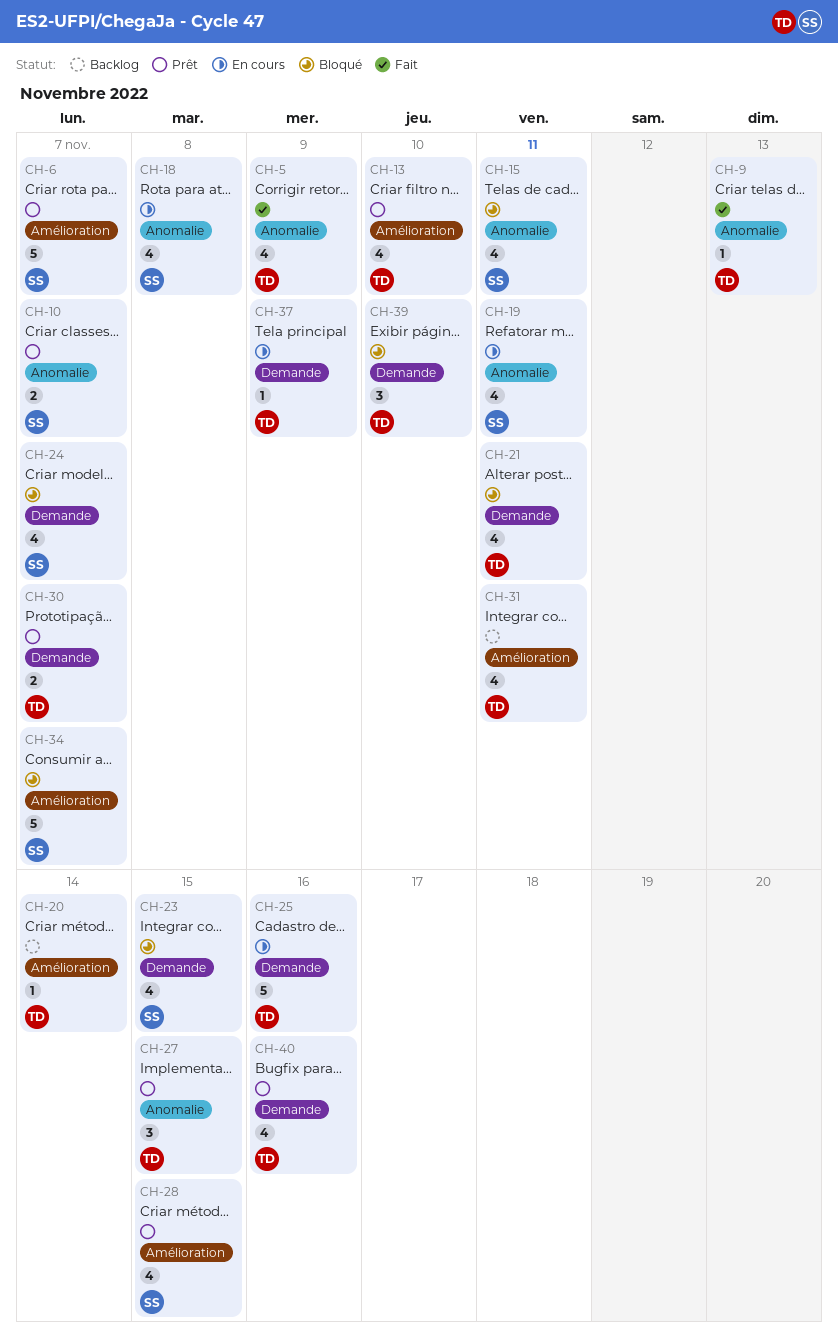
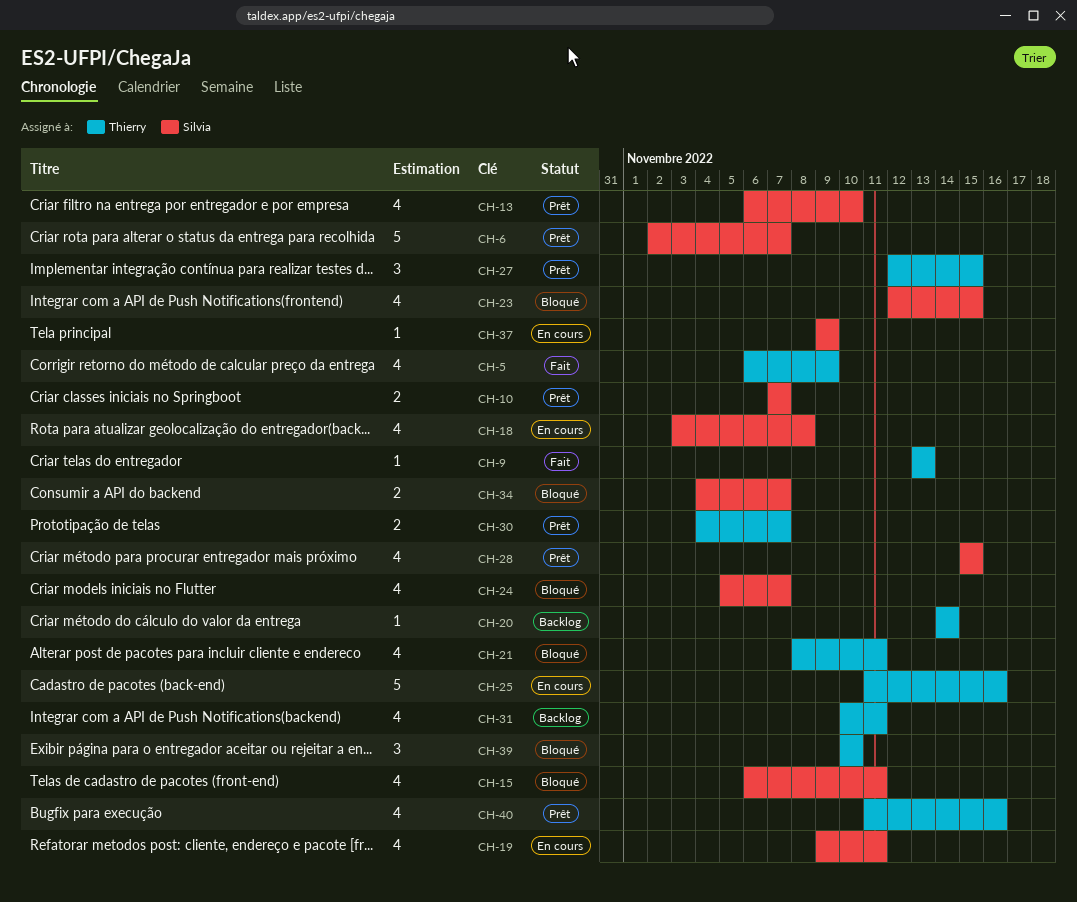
CH-13, owner: Thierry -> Silvia
CH-34, estimate: 5 -> 2
CH-37, owner: Thierry -> Silvia

